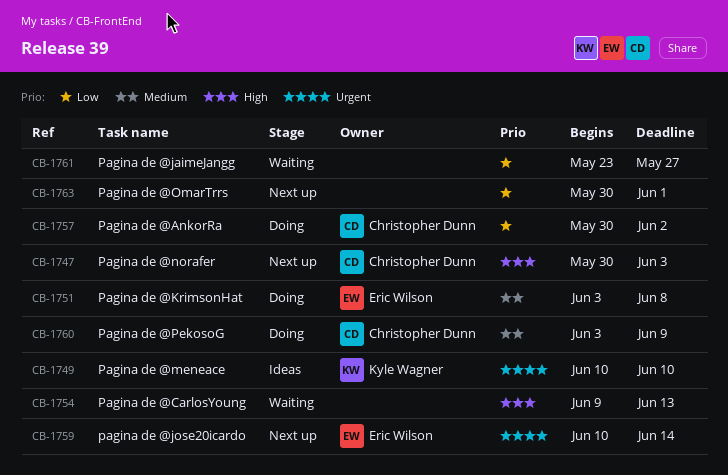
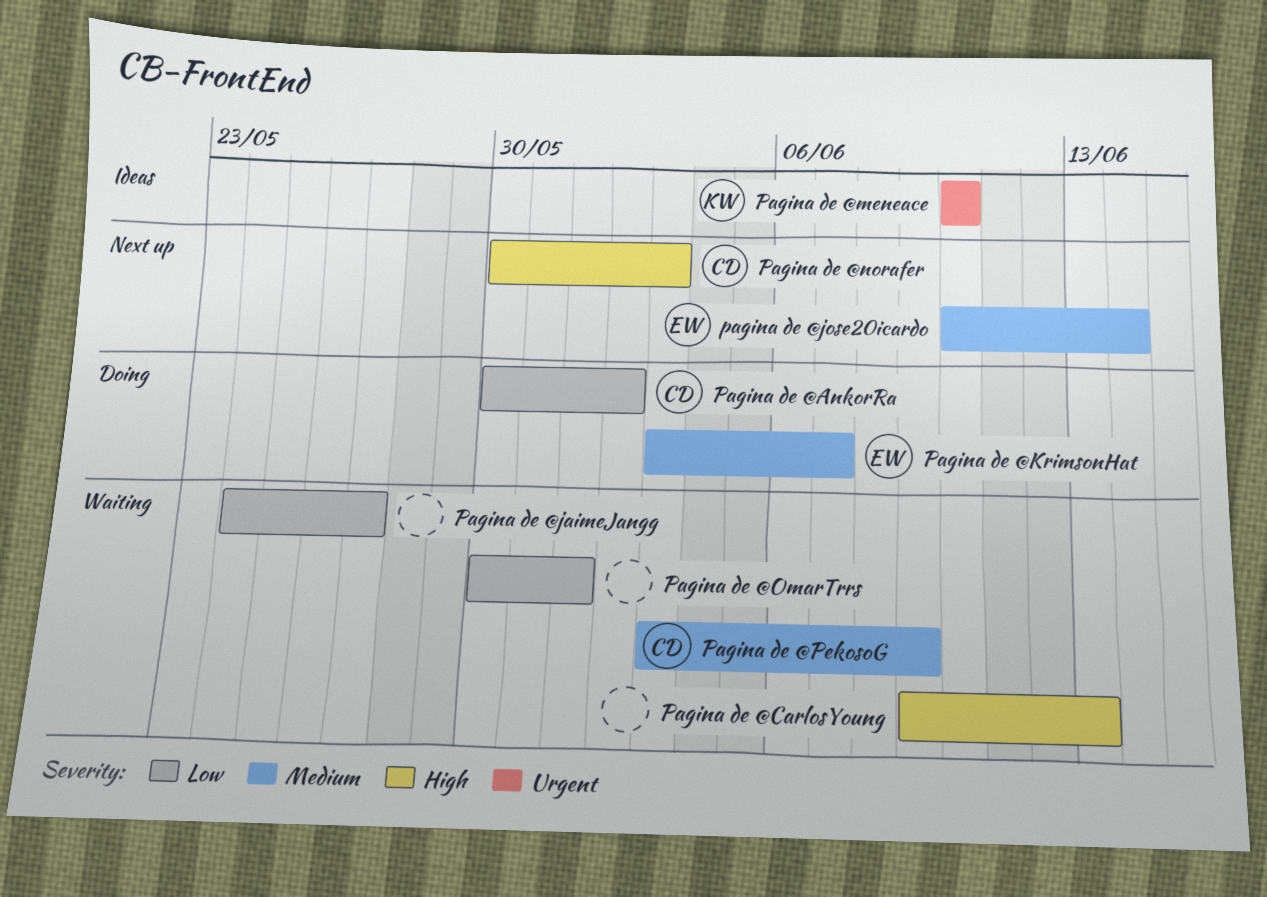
Pagina de @jaimeJangg, start: May 23 -> May 24
pagina de @jose20icardo, priority: Urgent -> Medium
Pagina de @KrimsonHat, due: Jun 8 -> Jun 7
Pagina de @OmarTrrs, status: Next up -> Waiting
Pagina de @PekosoG, status: Doing -> Waiting

